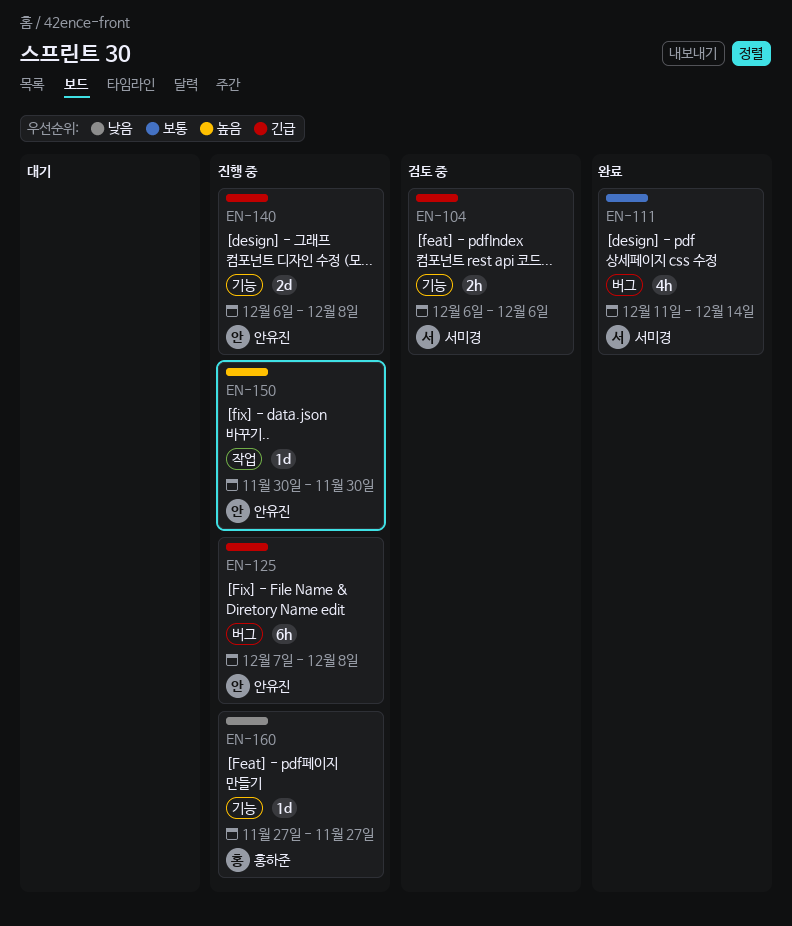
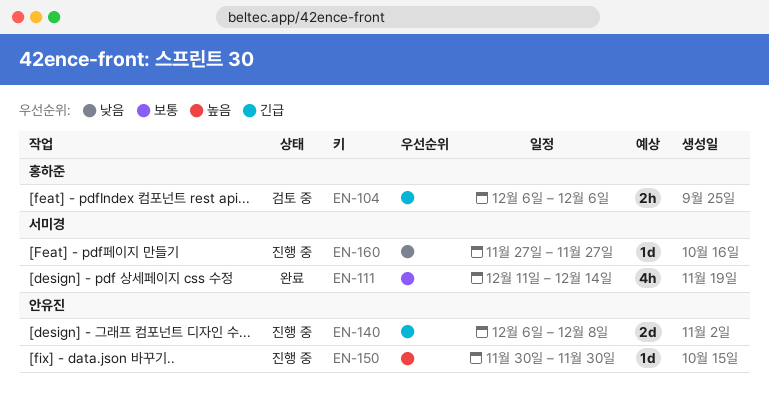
EN-104, owner: 서미경 -> 홍하준
EN-125: present -> none
EN-160, owner: 홍하준 -> 서미경

